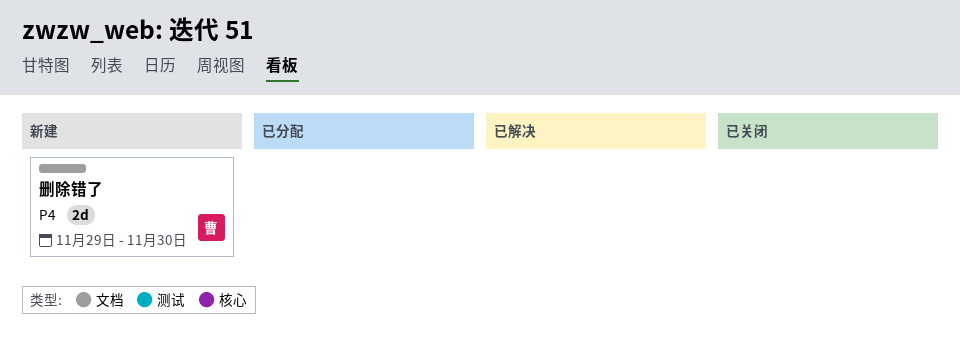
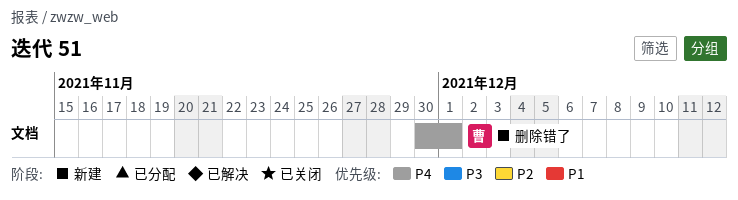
删除错了, start: Nov 29 -> Nov 30
删除错了, due: Nov 30 -> Dec 1

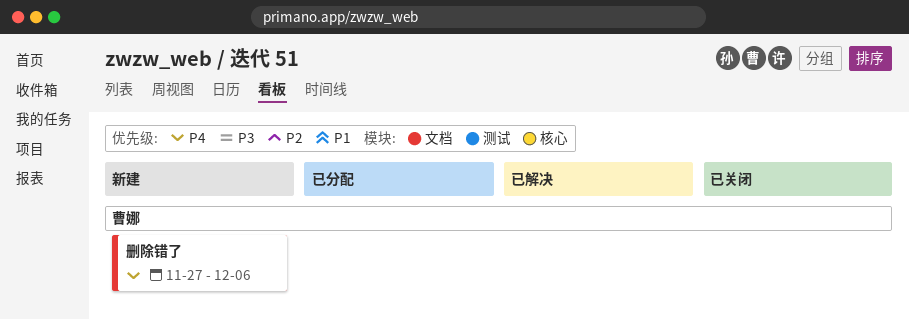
删除错了, start: Nov 30 -> Nov 27
删除错了, due: Dec 1 -> Dec 6

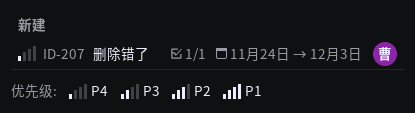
删除错了, start: Nov 27 -> Nov 24
删除错了, due: Dec 6 -> Dec 3

